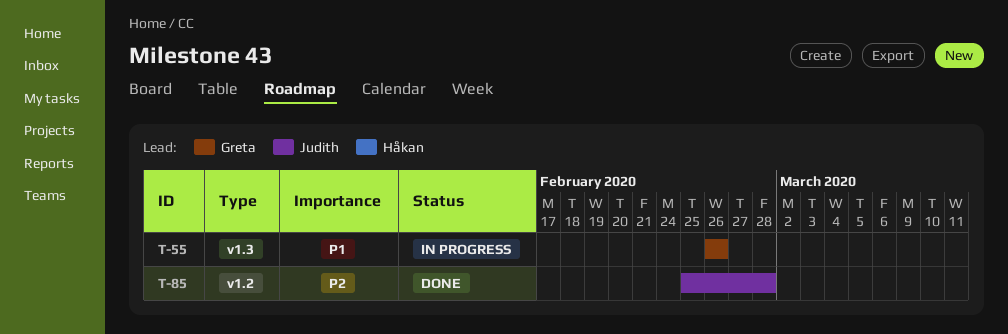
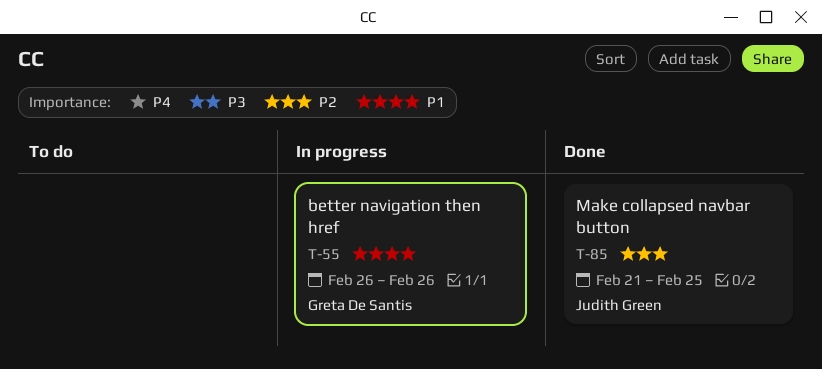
T-85, start: Feb 25 -> Feb 21
T-85, due: Feb 28 -> Feb 25

